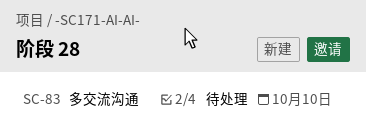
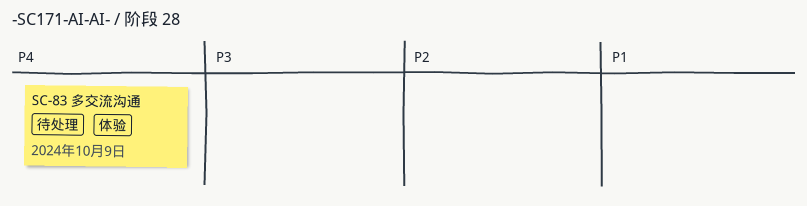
SC-83, due: Oct 10 -> Oct 9

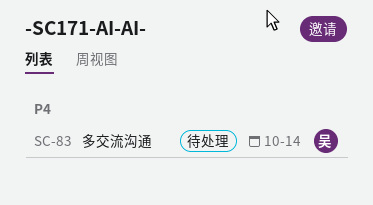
SC-83, due: Oct 9 -> Oct 14

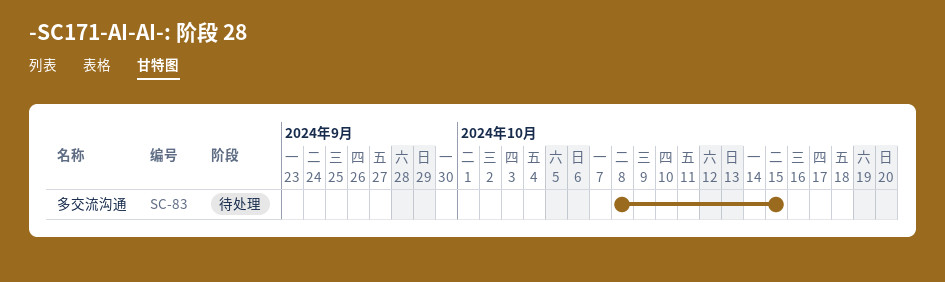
SC-83, due: Oct 14 -> Oct 15

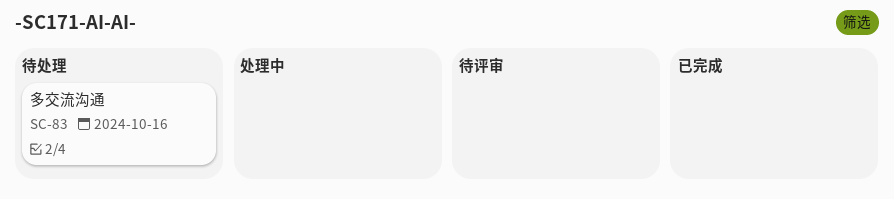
SC-83, due: Oct 15 -> Oct 16

